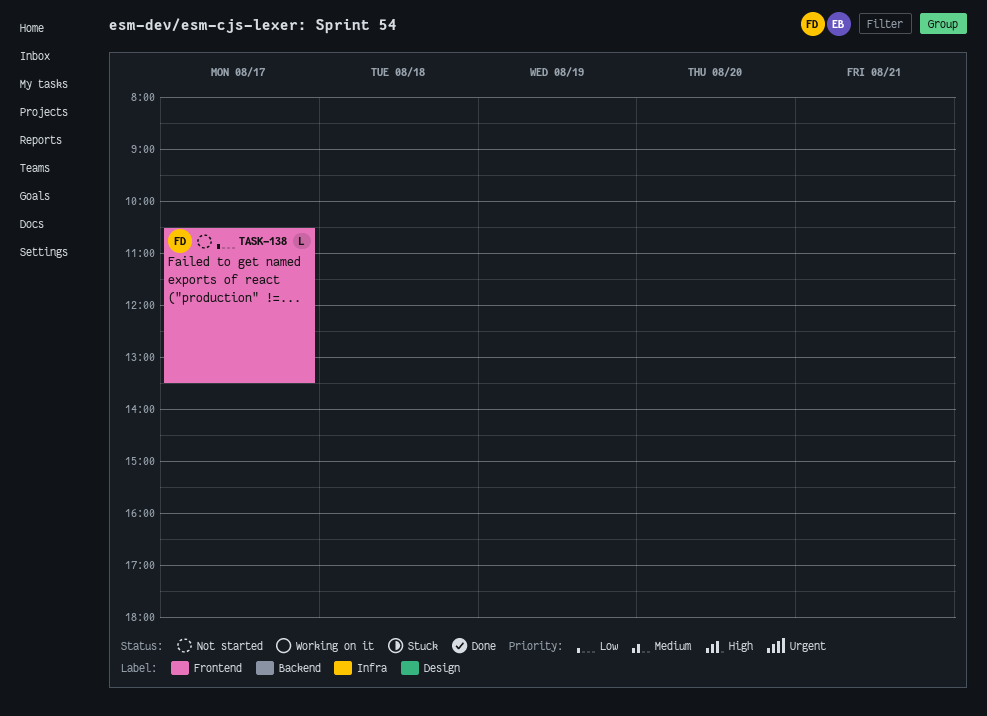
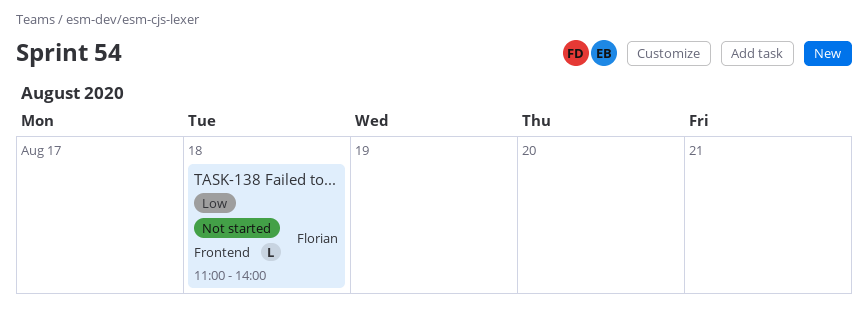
TASK-138, day: Aug 17 -> Aug 18
TASK-138, begins: 10:30 -> 11:00
TASK-138, ends: 13:30 -> 14:00

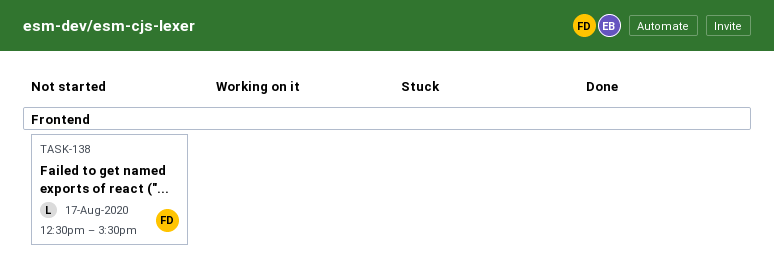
TASK-138, day: Aug 18 -> Aug 17
TASK-138, begins: 11:00 -> 12:30
TASK-138, ends: 14:00 -> 15:30

